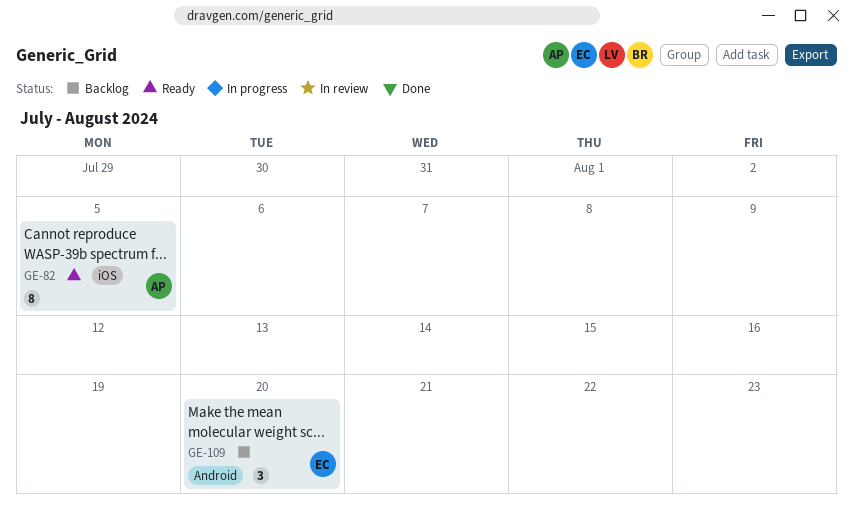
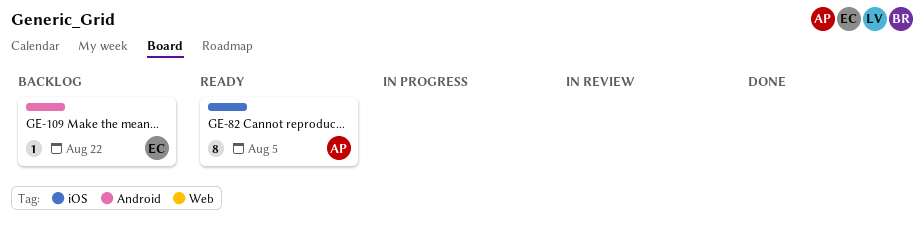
GE-109, estimate: 3 -> 1
GE-109, due: Aug 20 -> Aug 22

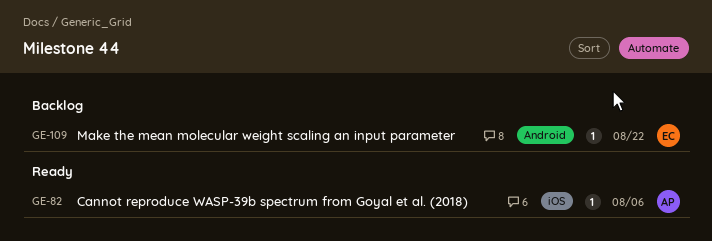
GE-82, estimate: 8 -> 1
GE-82, due: Aug 5 -> Aug 6

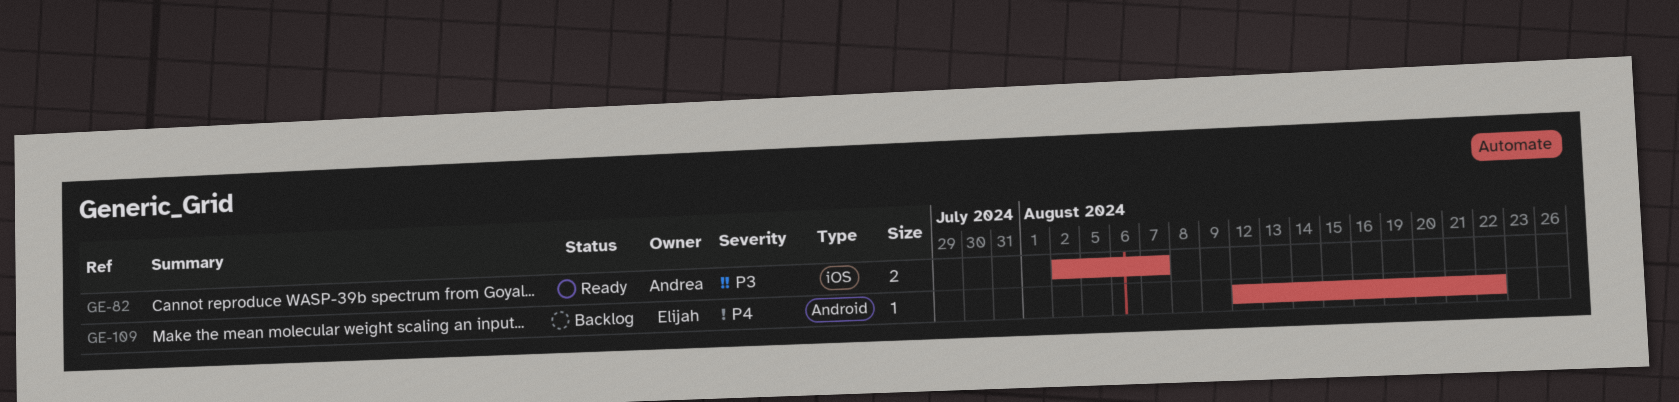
GE-82, estimate: 1 -> 2
GE-82, due: Aug 6 -> Aug 7

